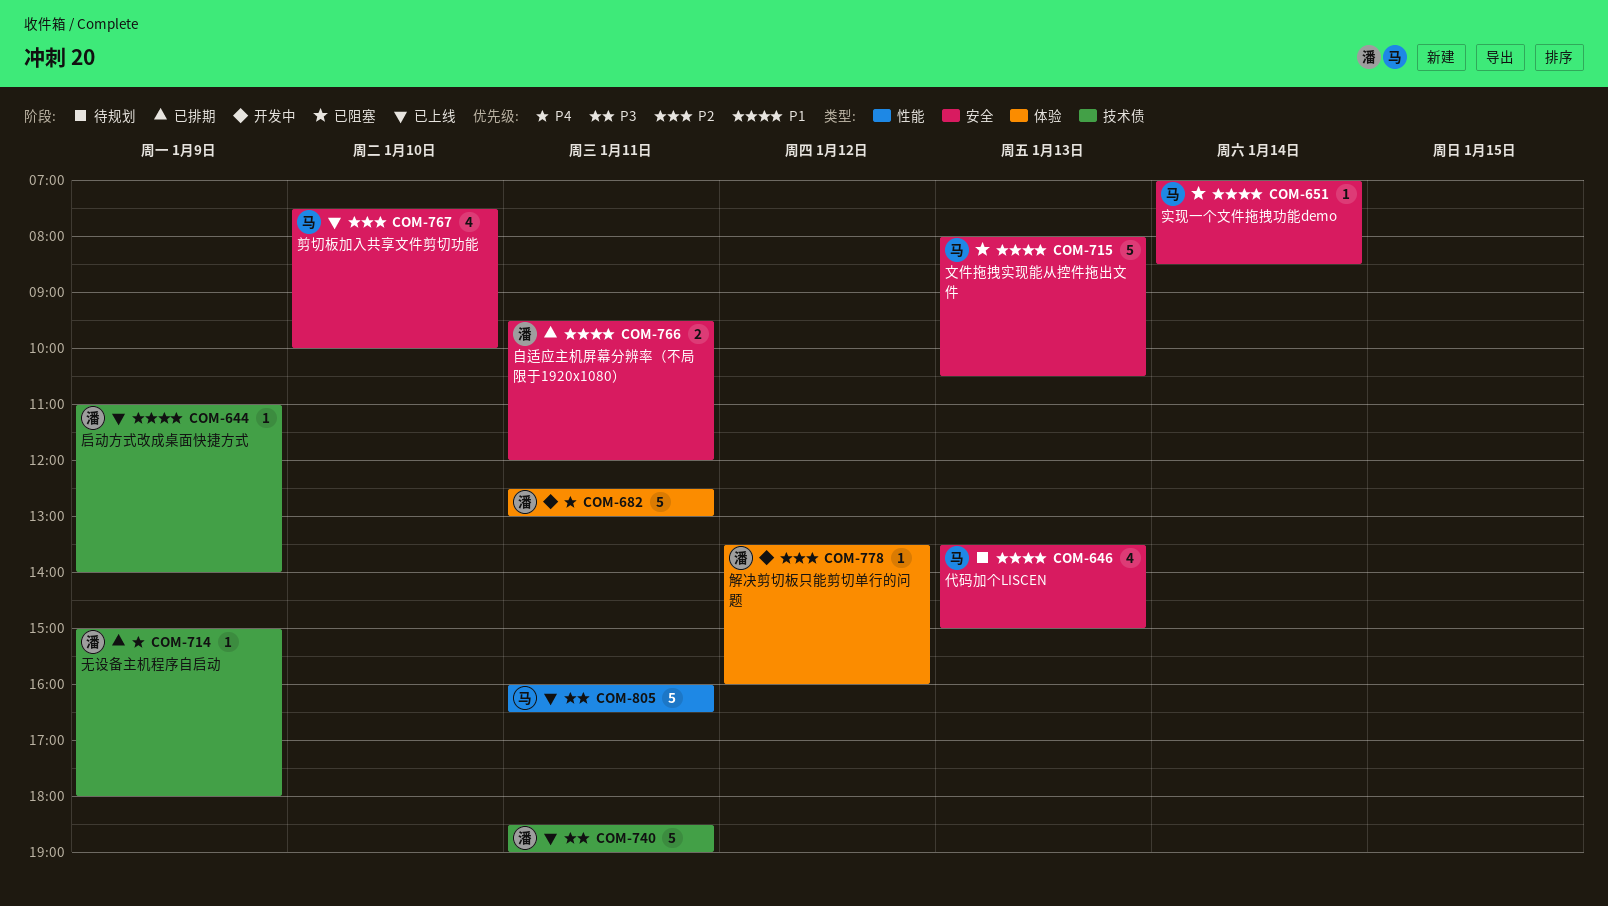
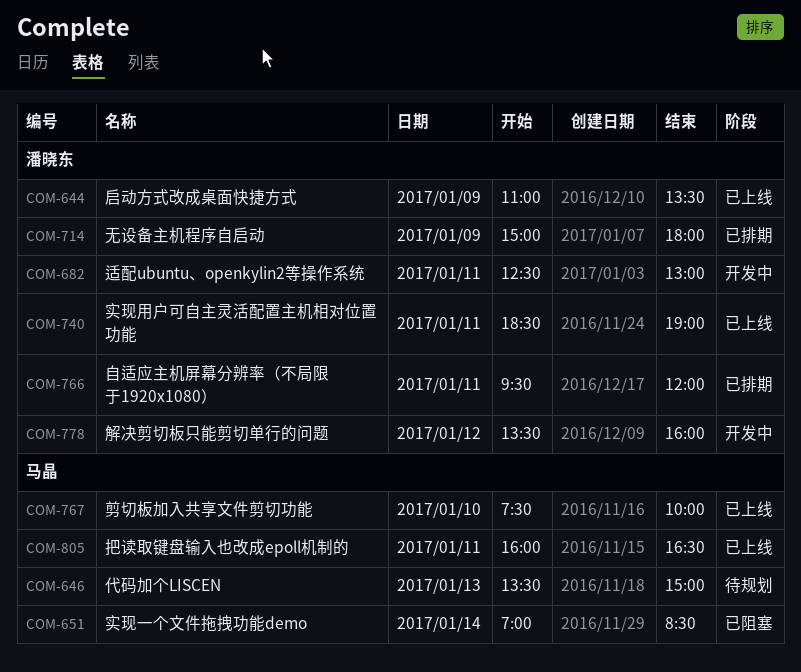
COM-644, ends: 14:00 -> 13:30
COM-715: present -> none

